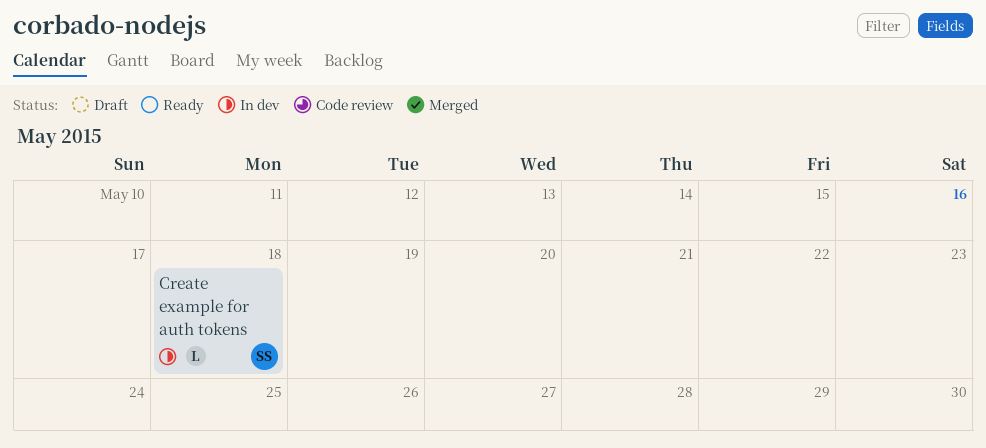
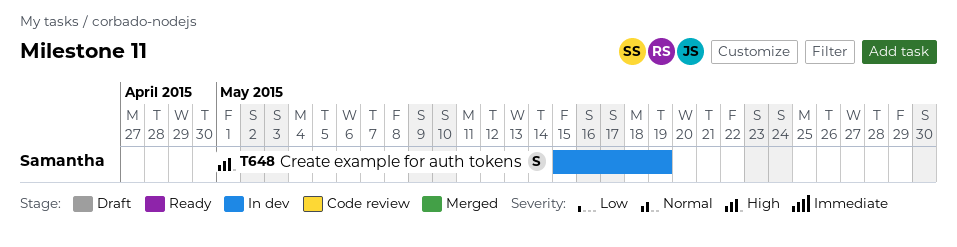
Create example for auth tokens, estimate: L -> S
Create example for auth tokens, due: May 18 -> May 19

